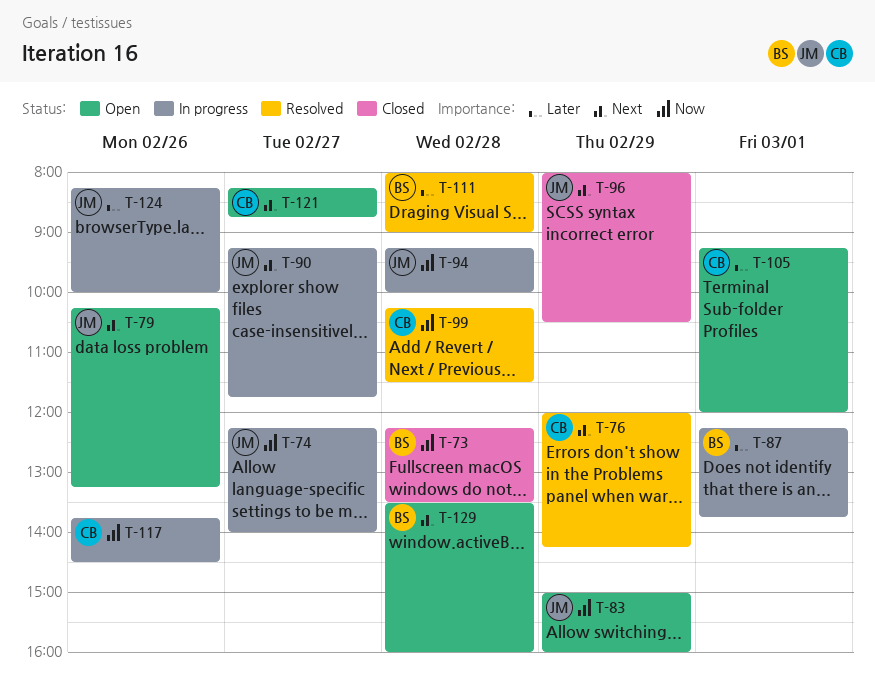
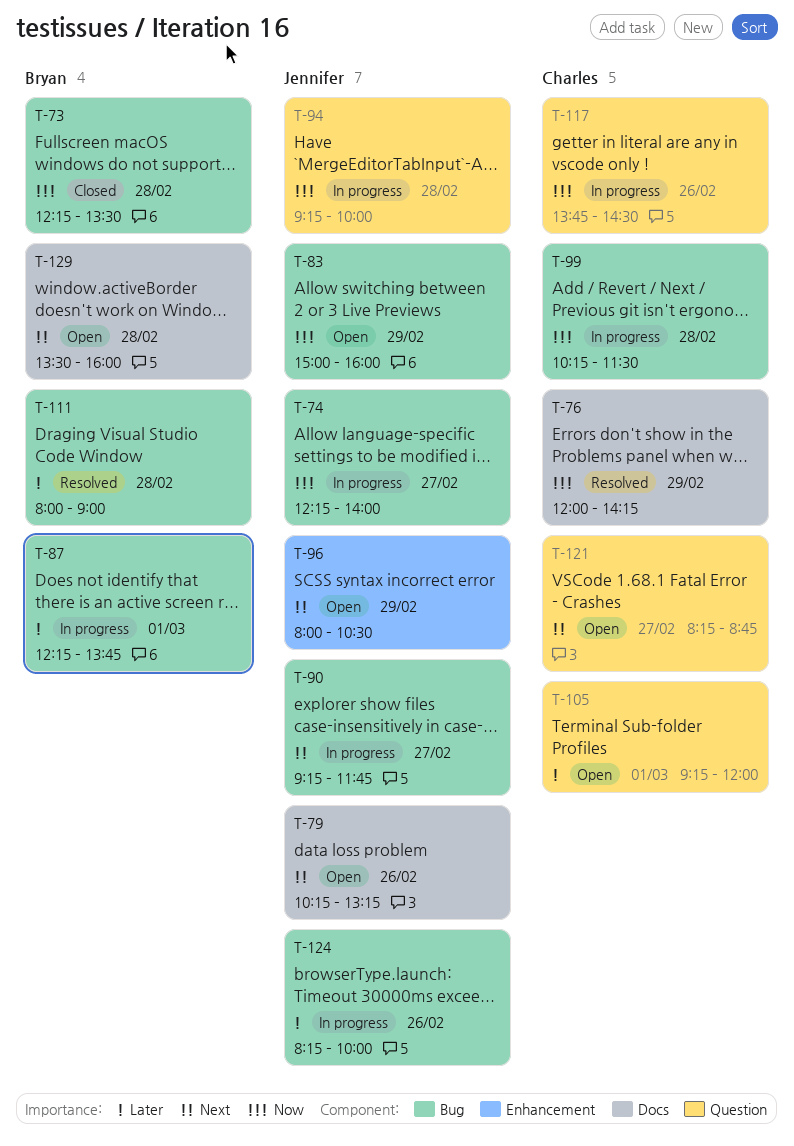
T-76, priority: Next -> Now
T-96, status: Closed -> Open
T-99, status: Resolved -> In progress

